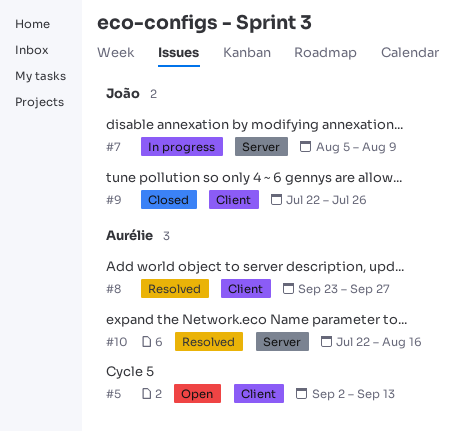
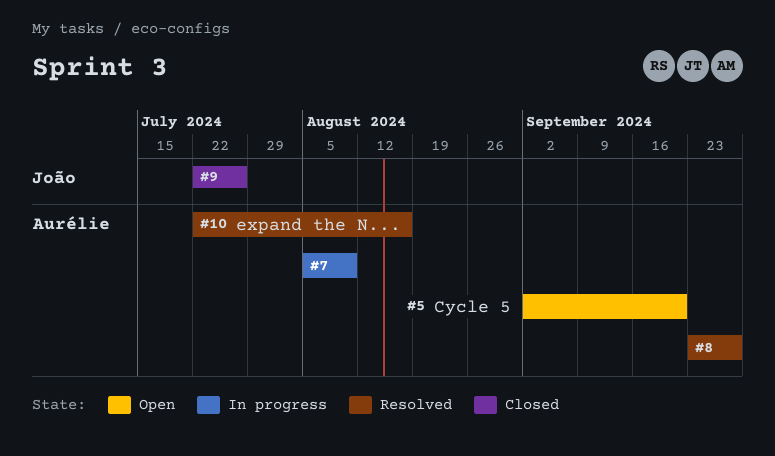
#5, due: Sep 13 -> Sep 20
#7, owner: João -> Aurélie

